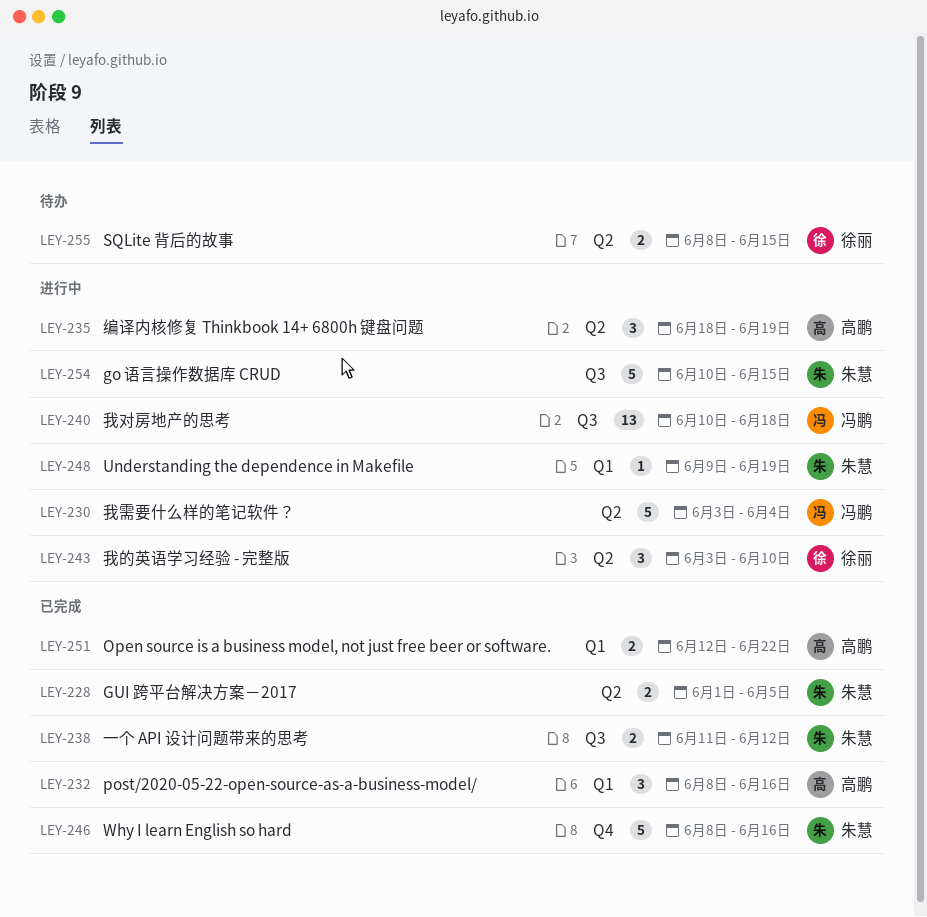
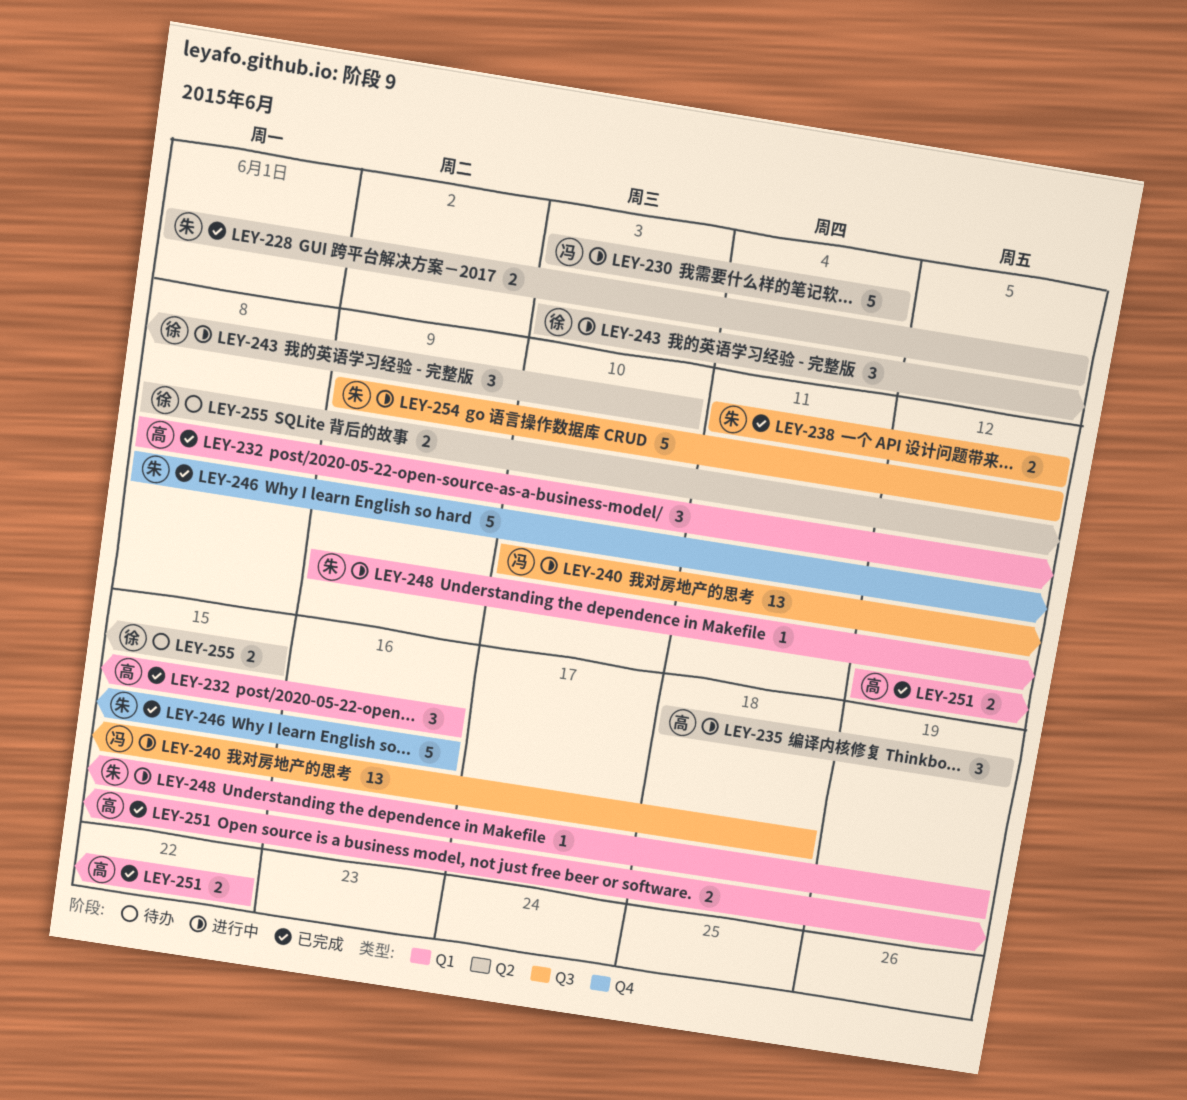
LEY-254, start: Jun 10 -> Jun 9
LEY-254, due: Jun 15 -> Jun 12

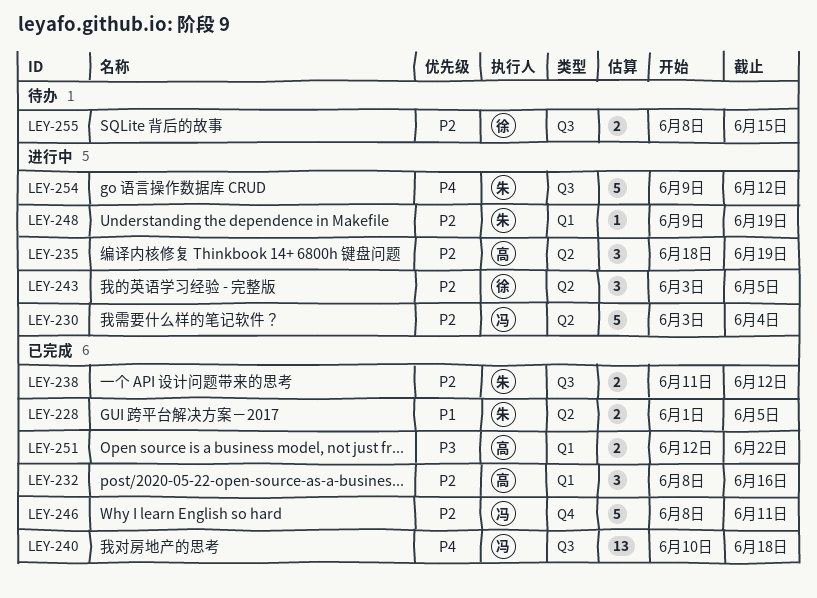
LEY-240, status: 进行中 -> 已完成
LEY-243, due: Jun 10 -> Jun 5
LEY-246, owner: 朱 -> 冯
LEY-246, due: Jun 16 -> Jun 11
LEY-255, label: Q2 -> Q3

